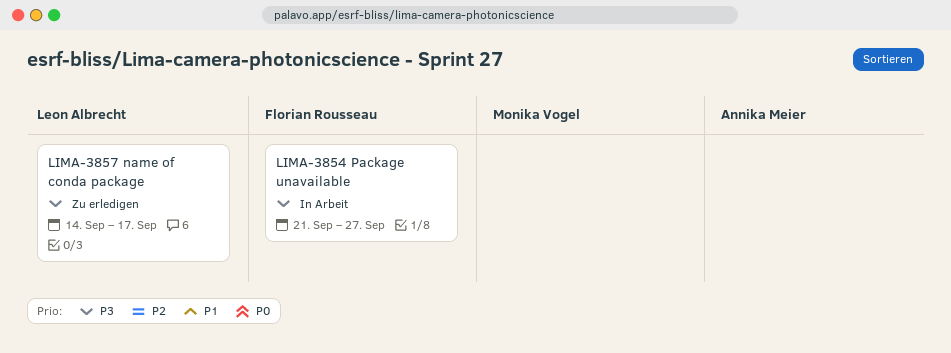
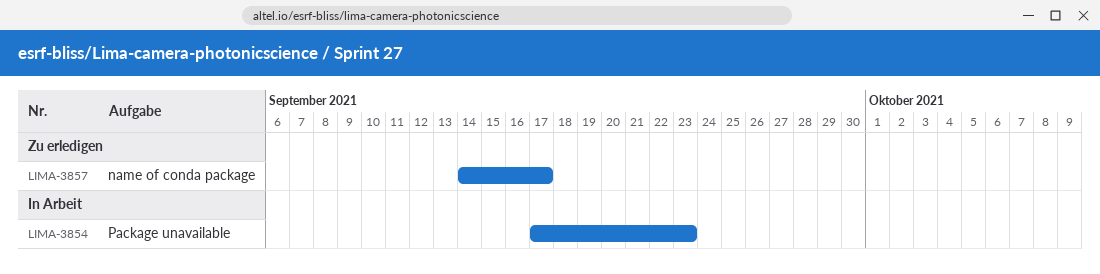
LIMA-3854, start: Sep 21 -> Sep 17
LIMA-3854, due: Sep 27 -> Sep 23

